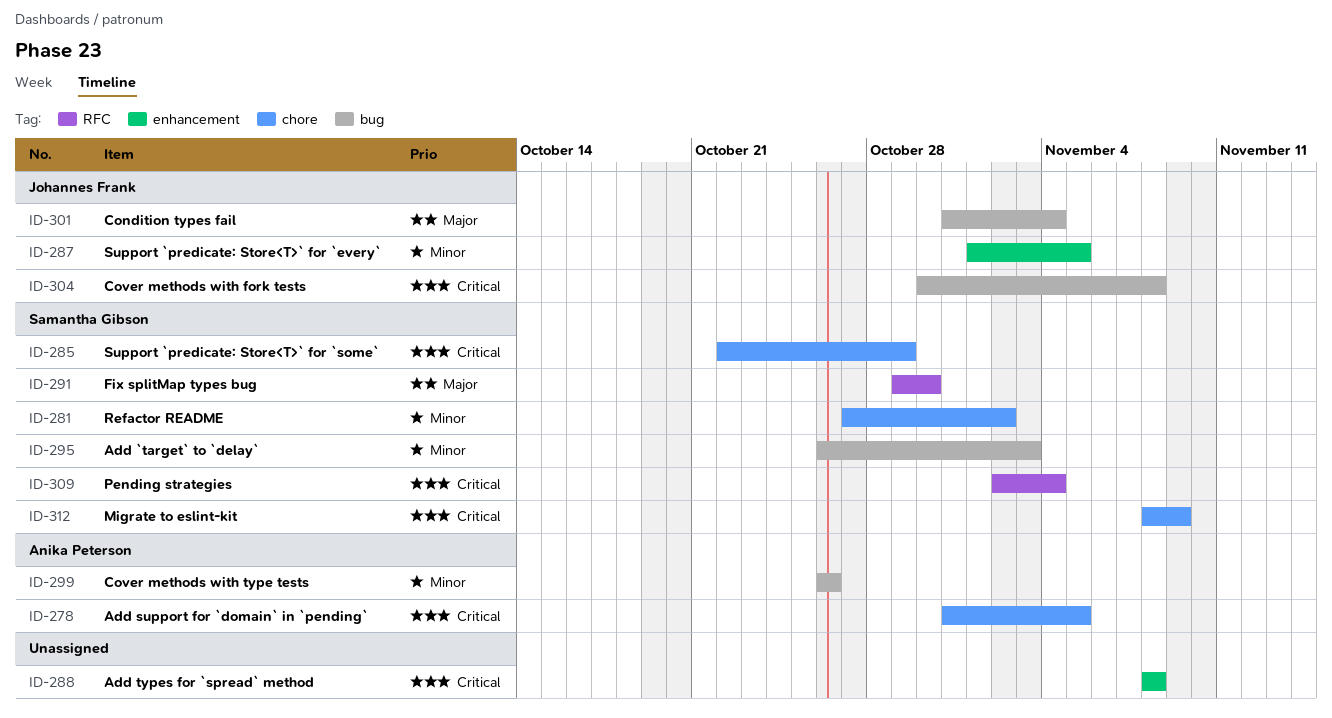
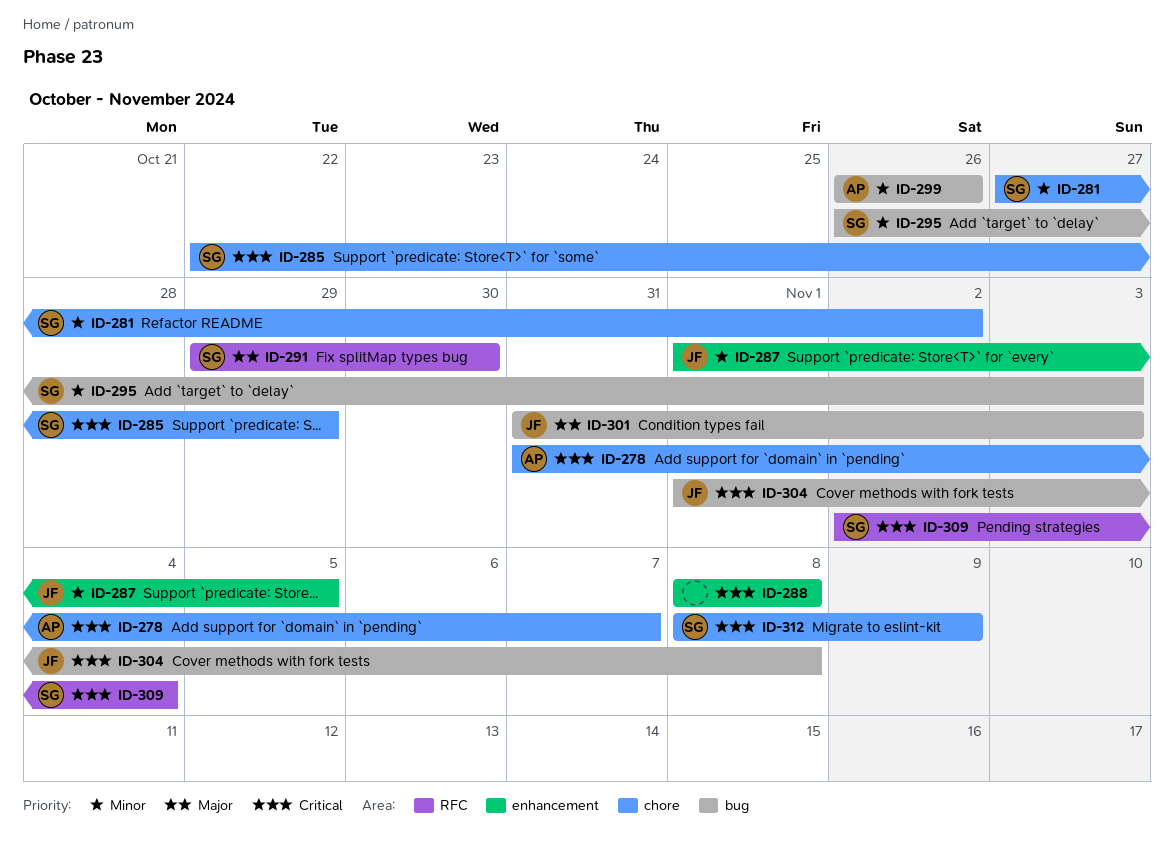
ID-278, due: Nov 5 -> Nov 7
ID-301, due: Nov 4 -> Nov 3
ID-304, start: Oct 30 -> Nov 1

